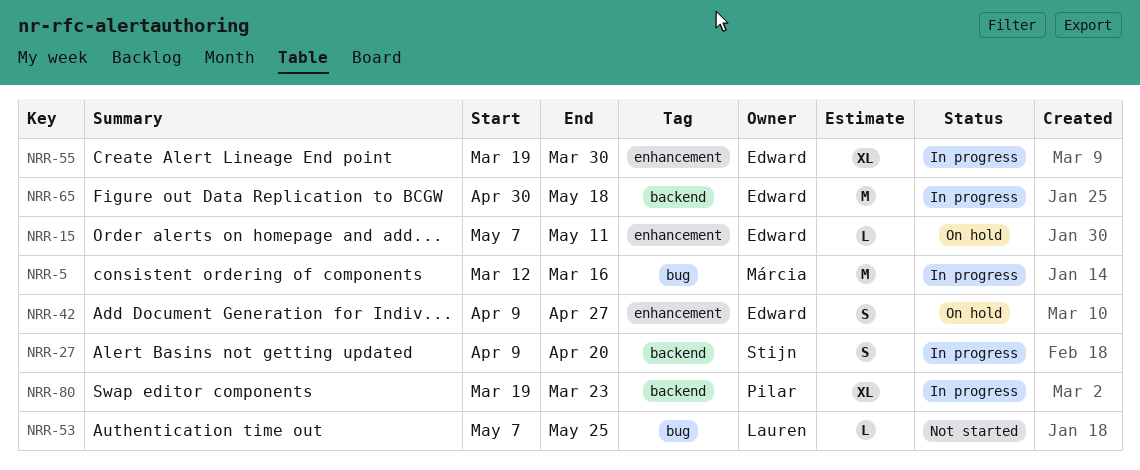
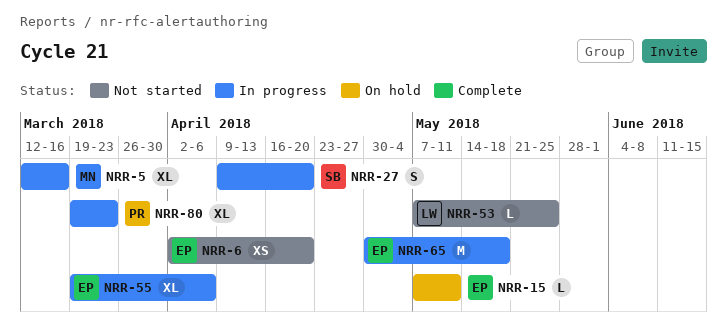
NRR-5, estimate: M -> XL
NRR-6: none -> present
NRR-42: present -> none
NRR-55, due: Mar 30 -> Apr 6

